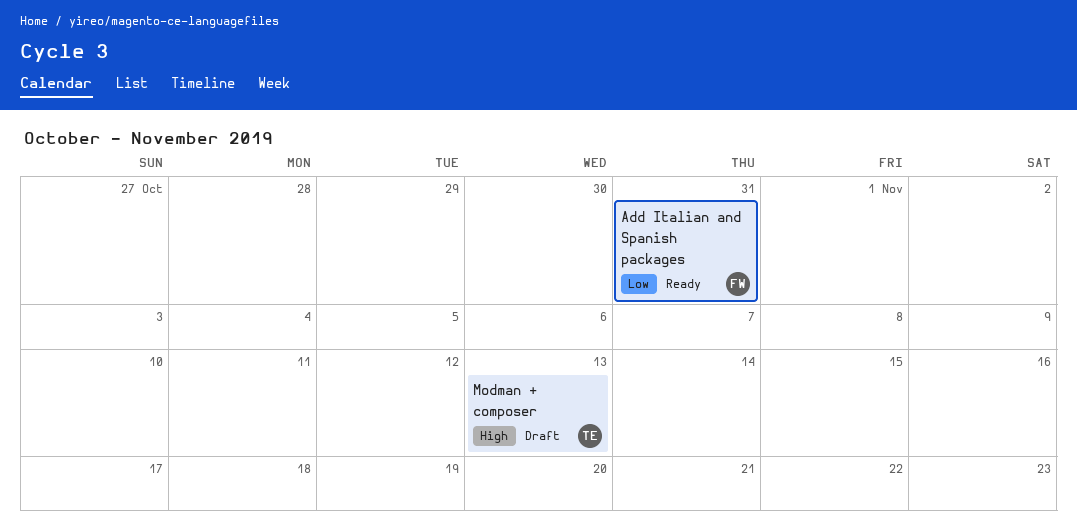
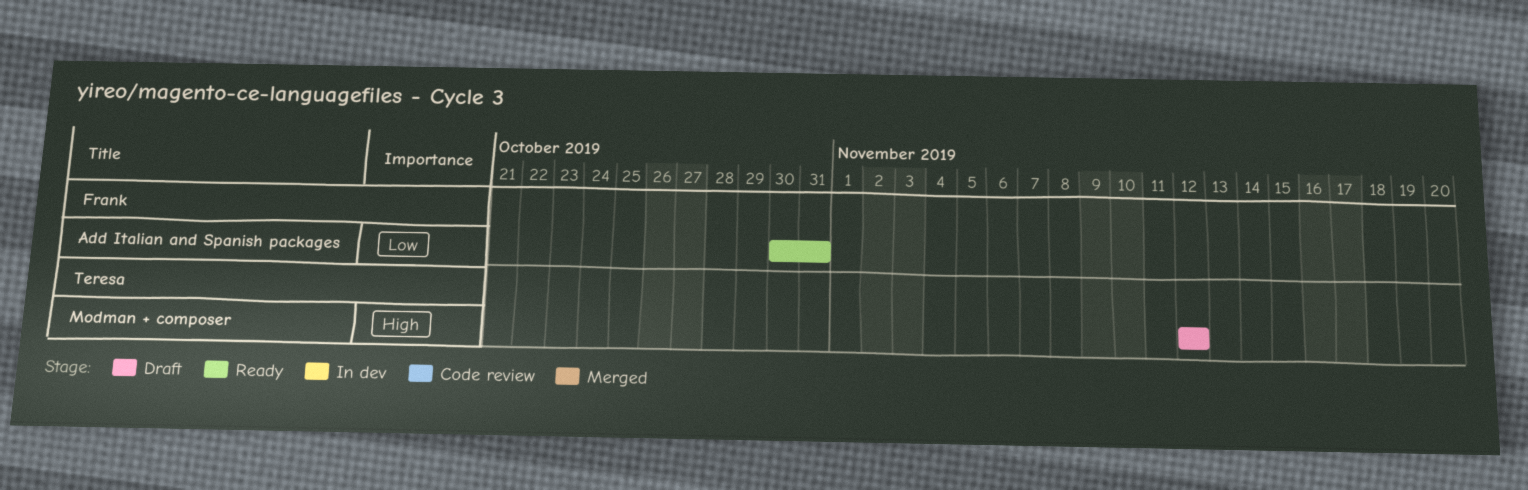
Modman + composer, due: Nov 13 -> Nov 12

